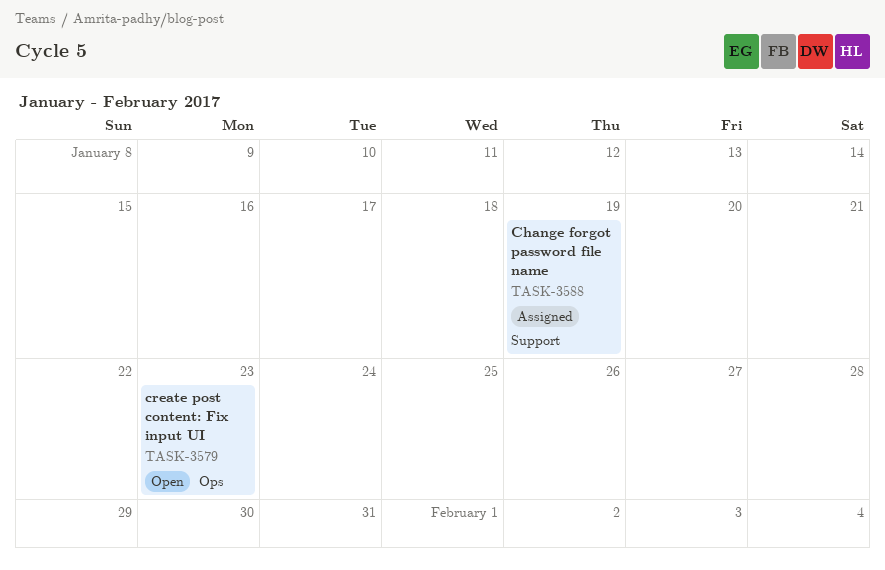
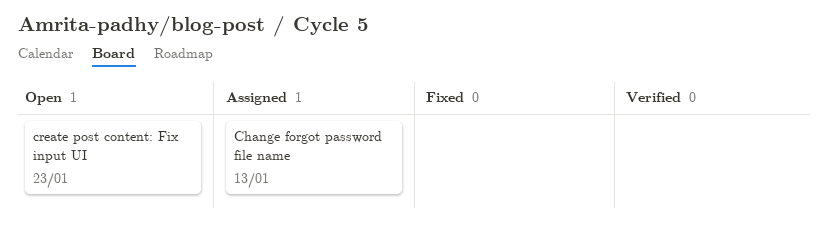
Change forgot password file name, due: Jan 19 -> Jan 13

